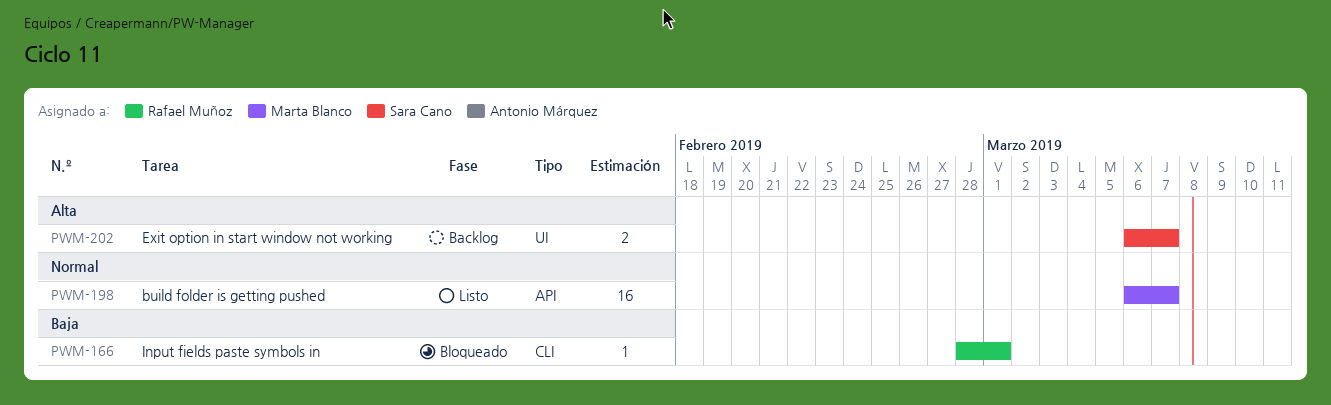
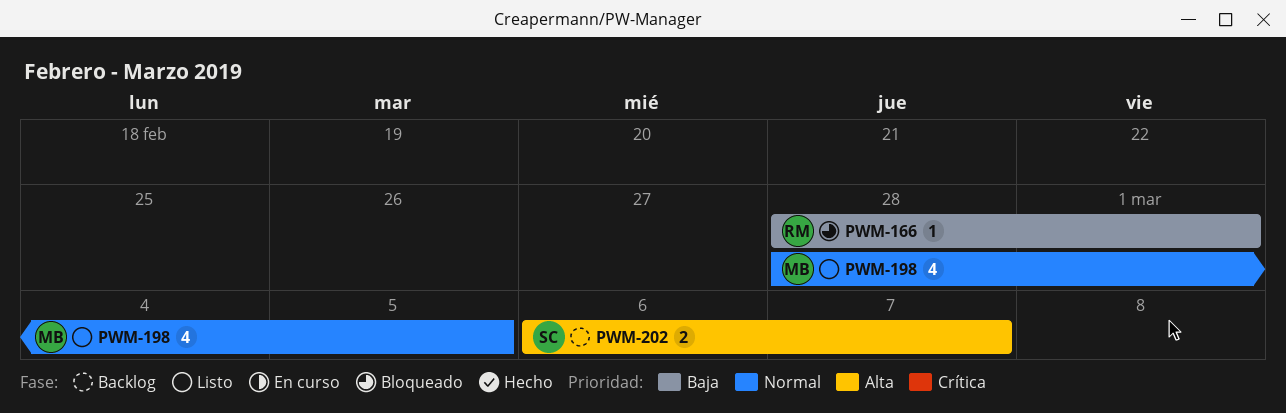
PWM-198, estimate: 16 -> 4
PWM-198, start: Mar 6 -> Feb 28
PWM-198, due: Mar 7 -> Mar 5

